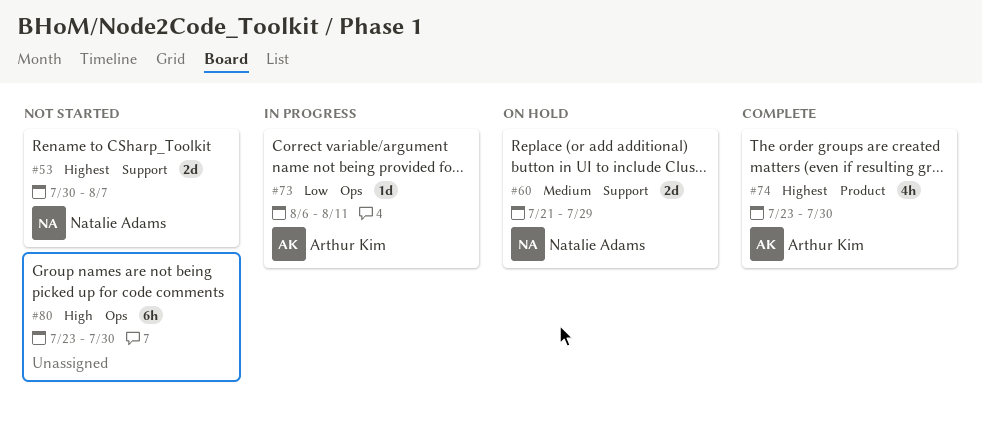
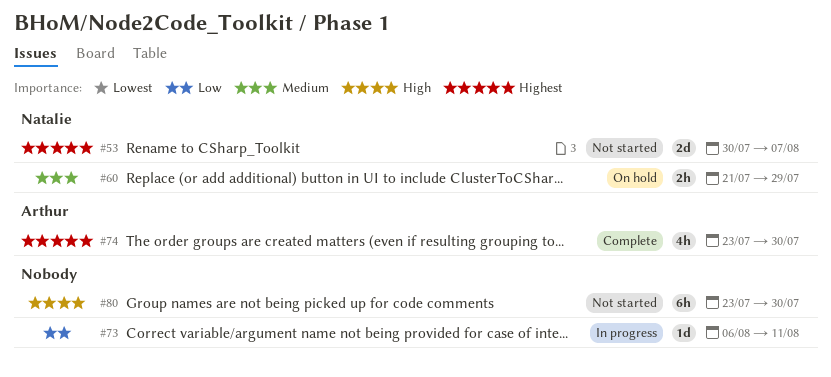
#60, estimate: 2d -> 2h
#73, owner: Arthur Kim -> none

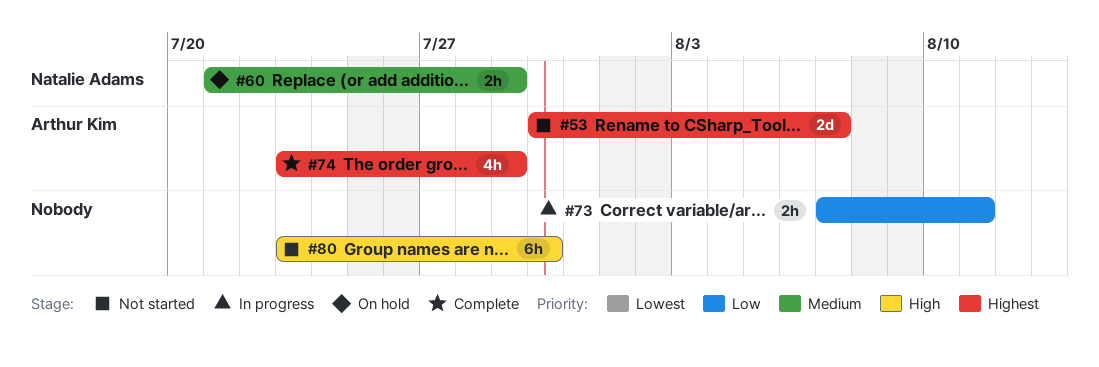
#53, owner: Natalie Adams -> Arthur Kim
#73, estimate: 1d -> 2h
#73, start: Aug 6 -> Aug 7
#74, due: Jul 30 -> Jul 29

